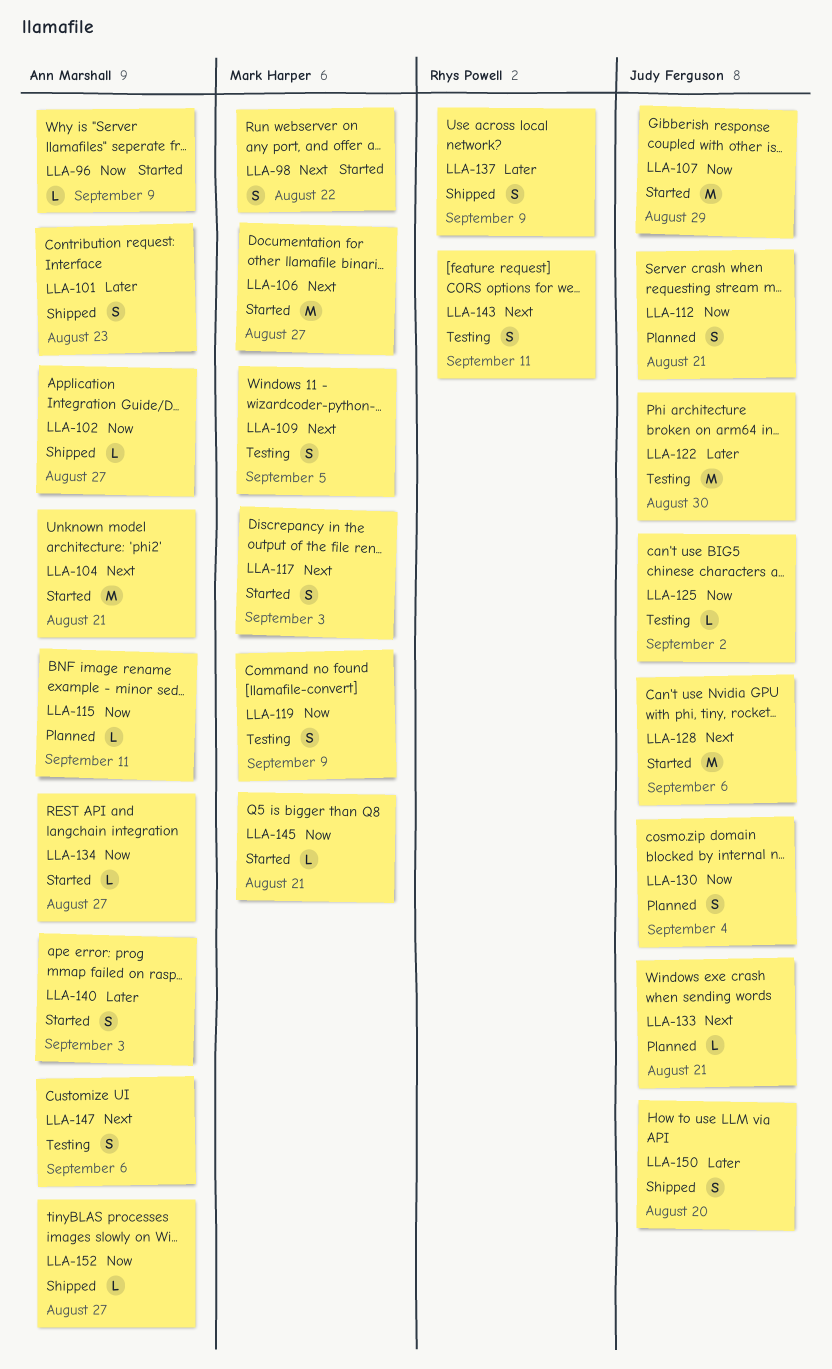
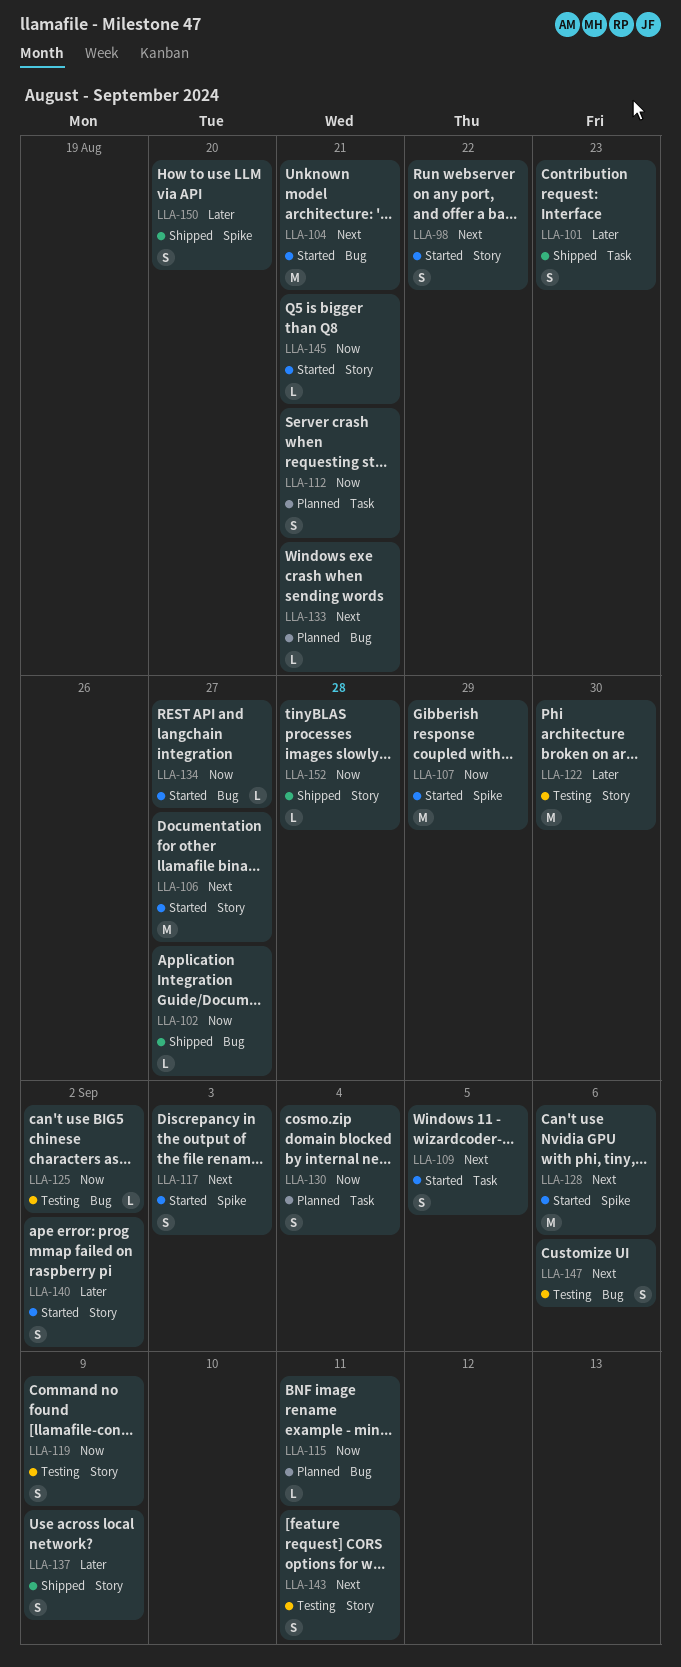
LLA-96: present -> none
LLA-109, status: Testing -> Started
LLA-140, due: Sep 3 -> Sep 2
LLA-152, due: Aug 27 -> Aug 28

